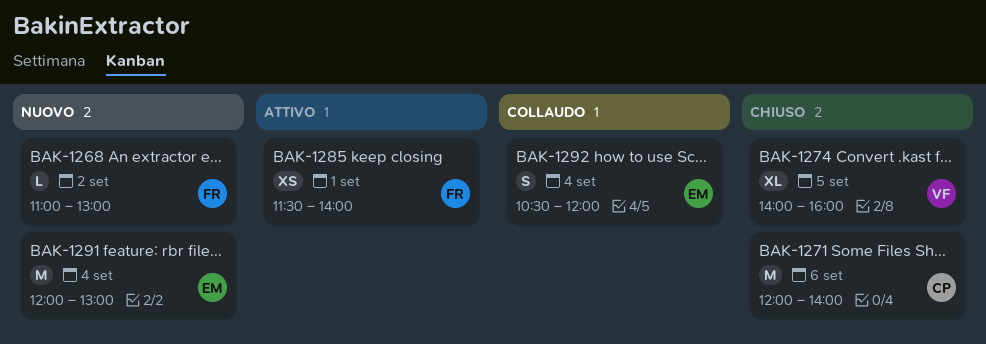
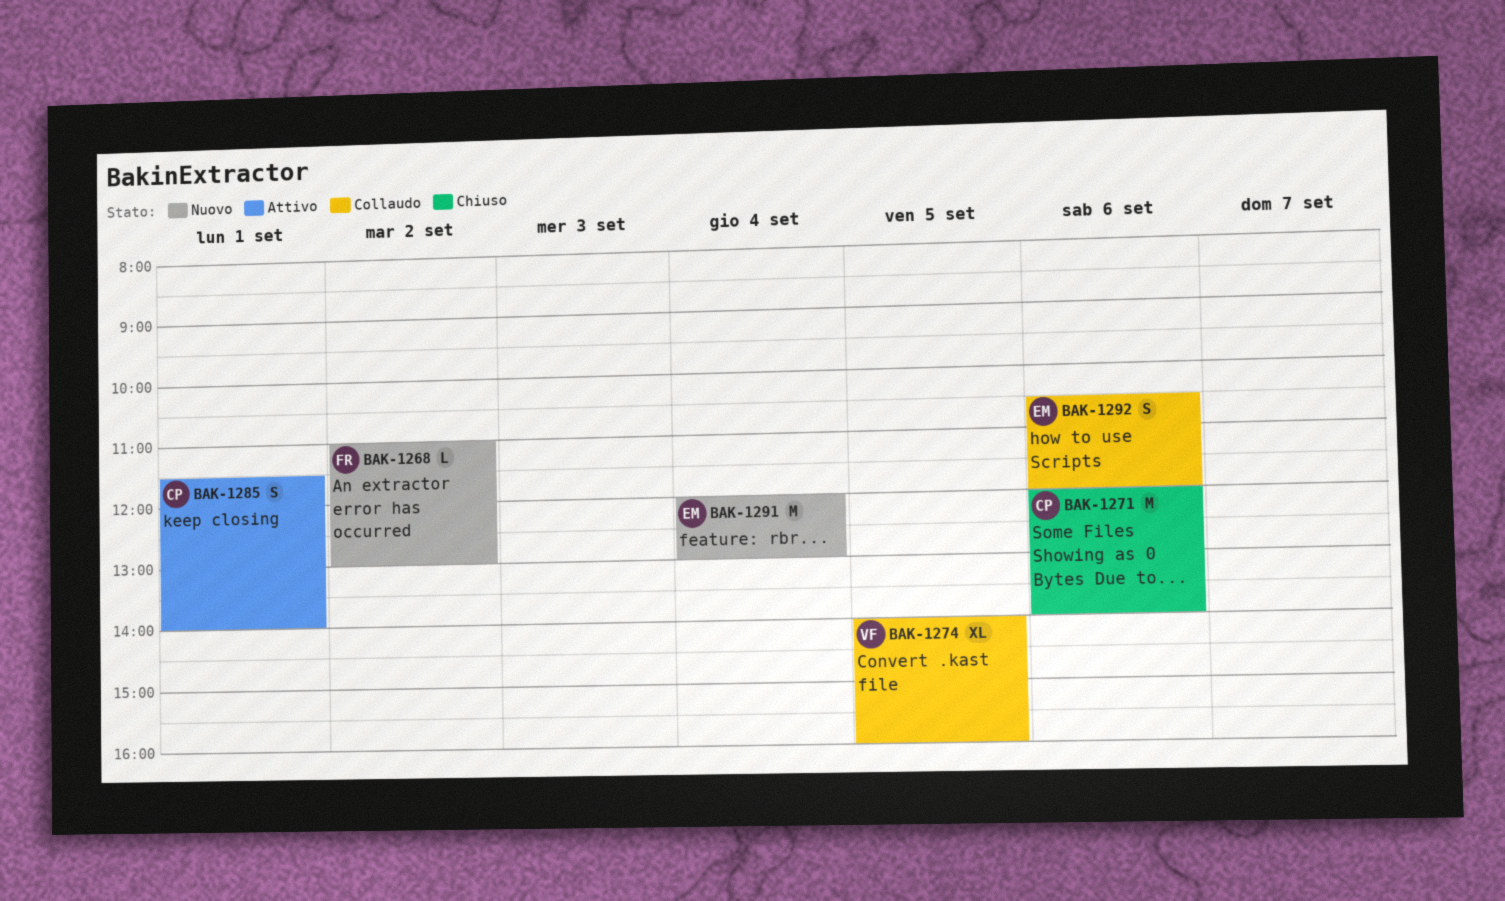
BAK-1274, status: Chiuso -> Collaudo
BAK-1285, owner: FR -> CP
BAK-1285, estimate: XS -> S
BAK-1292, day: Sep 4 -> Sep 6

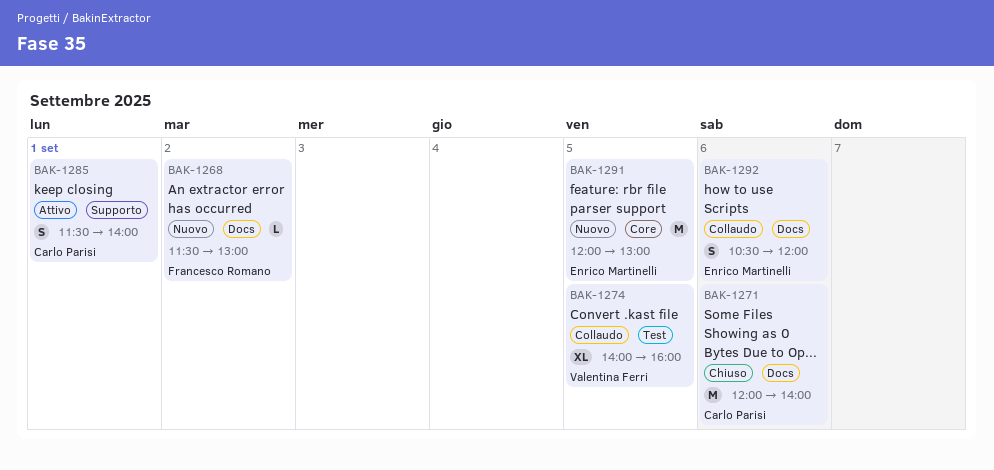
BAK-1268, begins: 11:00 -> 11:30
BAK-1291, day: Sep 4 -> Sep 5

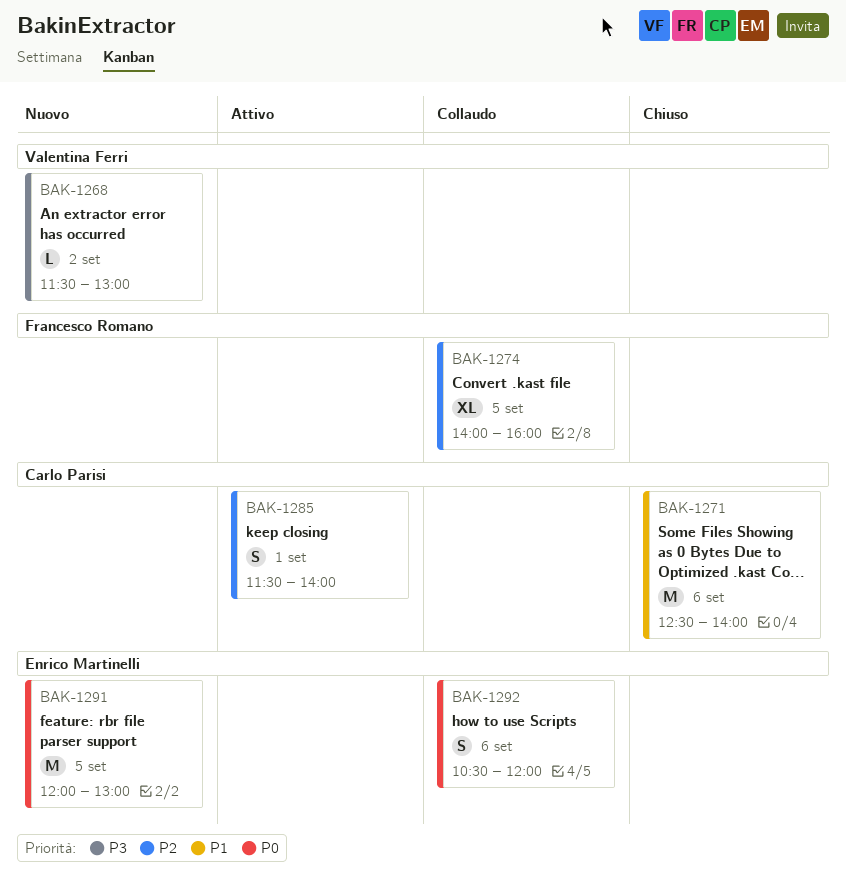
BAK-1268, owner: Francesco Romano -> Valentina Ferri
BAK-1271, begins: 12:00 -> 12:30
BAK-1274, owner: Valentina Ferri -> Francesco Romano

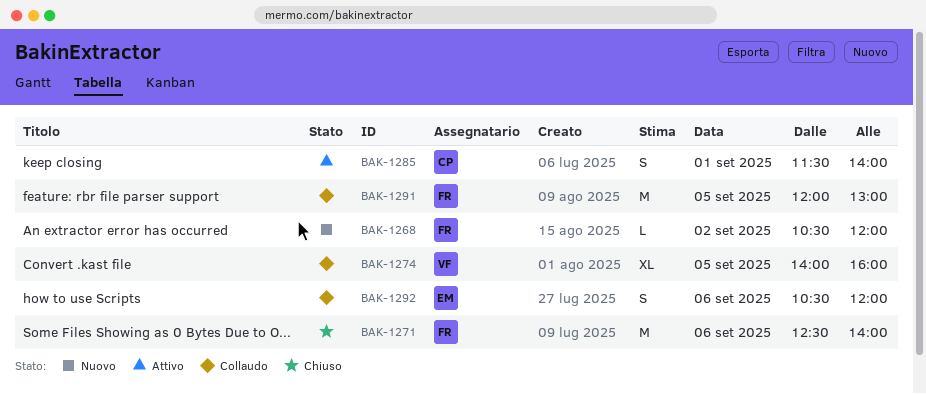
BAK-1268, owner: Valentina Ferri -> Francesco Romano
BAK-1268, begins: 11:30 -> 10:30
BAK-1268, ends: 13:00 -> 12:00
BAK-1271, owner: Carlo Parisi -> Francesco Romano
BAK-1274, owner: Francesco Romano -> Valentina Ferri
BAK-1291, status: Nuovo -> Collaudo
BAK-1291, owner: Enrico Martinelli -> Francesco Romano

